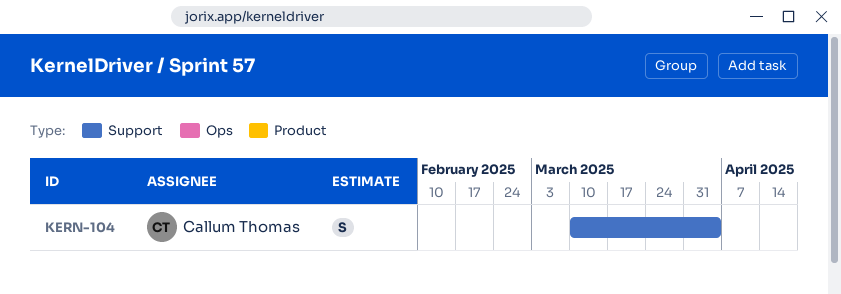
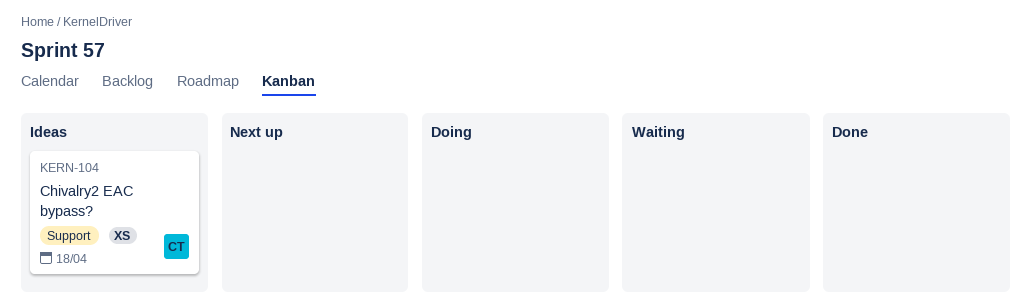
KERN-104, estimate: S -> XS
KERN-104, due: Apr 4 -> Apr 18

